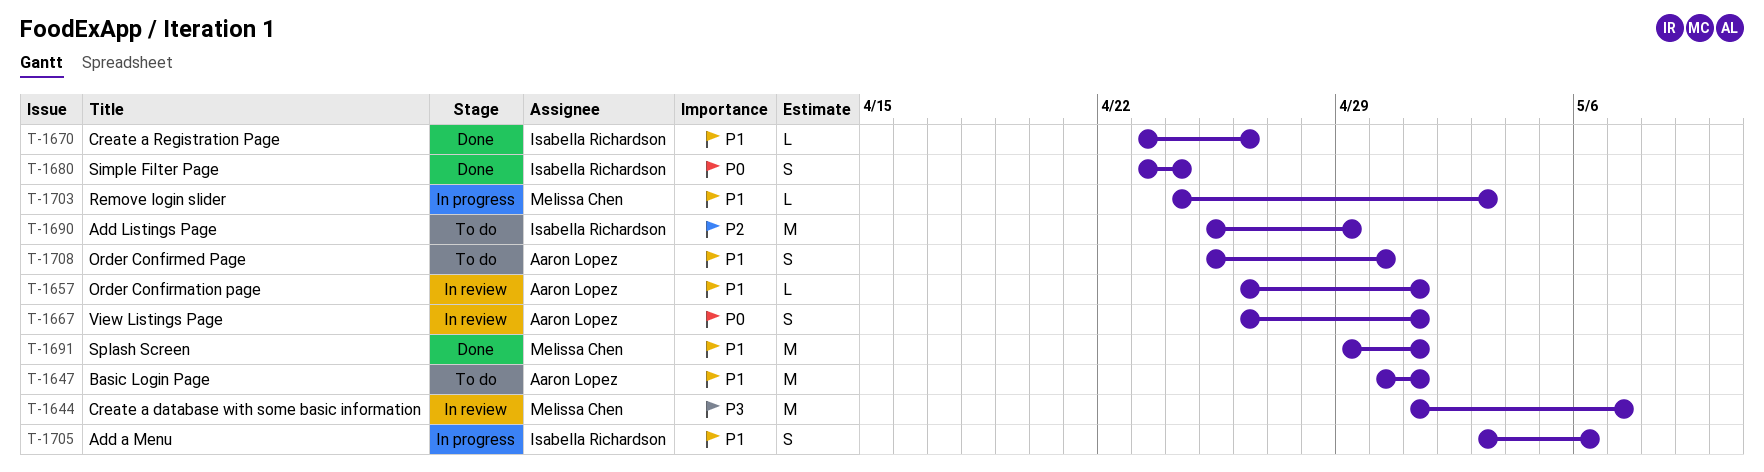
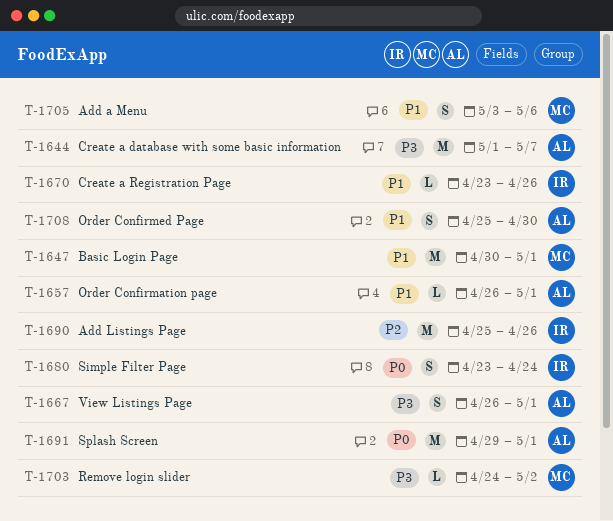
T-1644, owner: Melissa Chen -> Aaron Lopez
T-1647, owner: Aaron Lopez -> Melissa Chen
T-1667, priority: P0 -> P3
T-1690, due: Apr 29 -> Apr 26
T-1691, owner: Melissa Chen -> Aaron Lopez
T-1691, priority: P1 -> P0
T-1703, priority: P1 -> P3
T-1703, due: May 3 -> May 2
T-1705, owner: Isabella Richardson -> Melissa Chen

